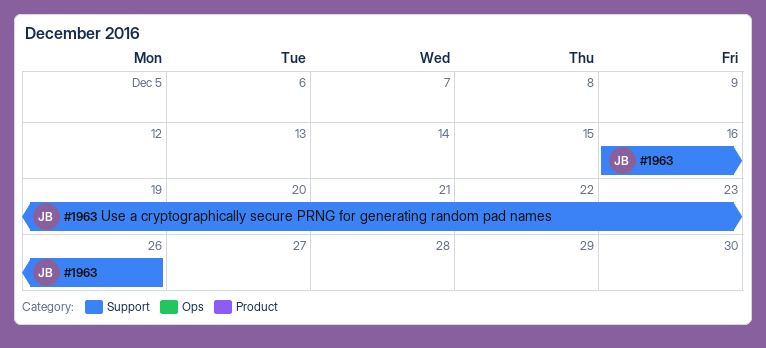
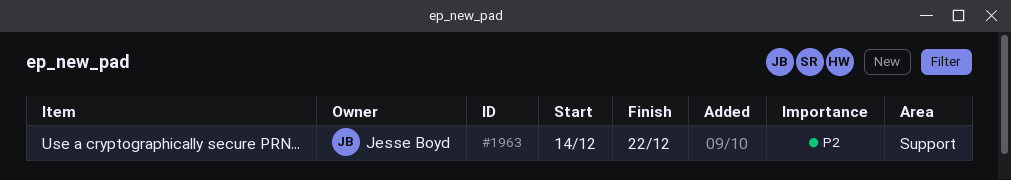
#1963, start: Dec 16 -> Dec 14
#1963, due: Dec 26 -> Dec 22

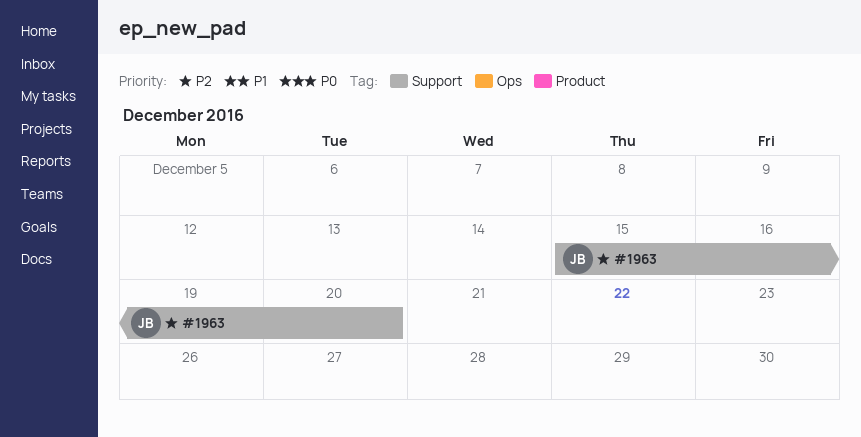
#1963, start: Dec 14 -> Dec 15
#1963, due: Dec 22 -> Dec 20

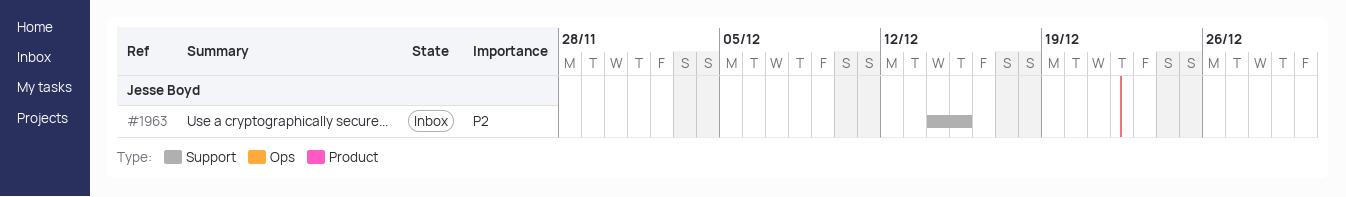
#1963, start: Dec 15 -> Dec 14
#1963, due: Dec 20 -> Dec 15

